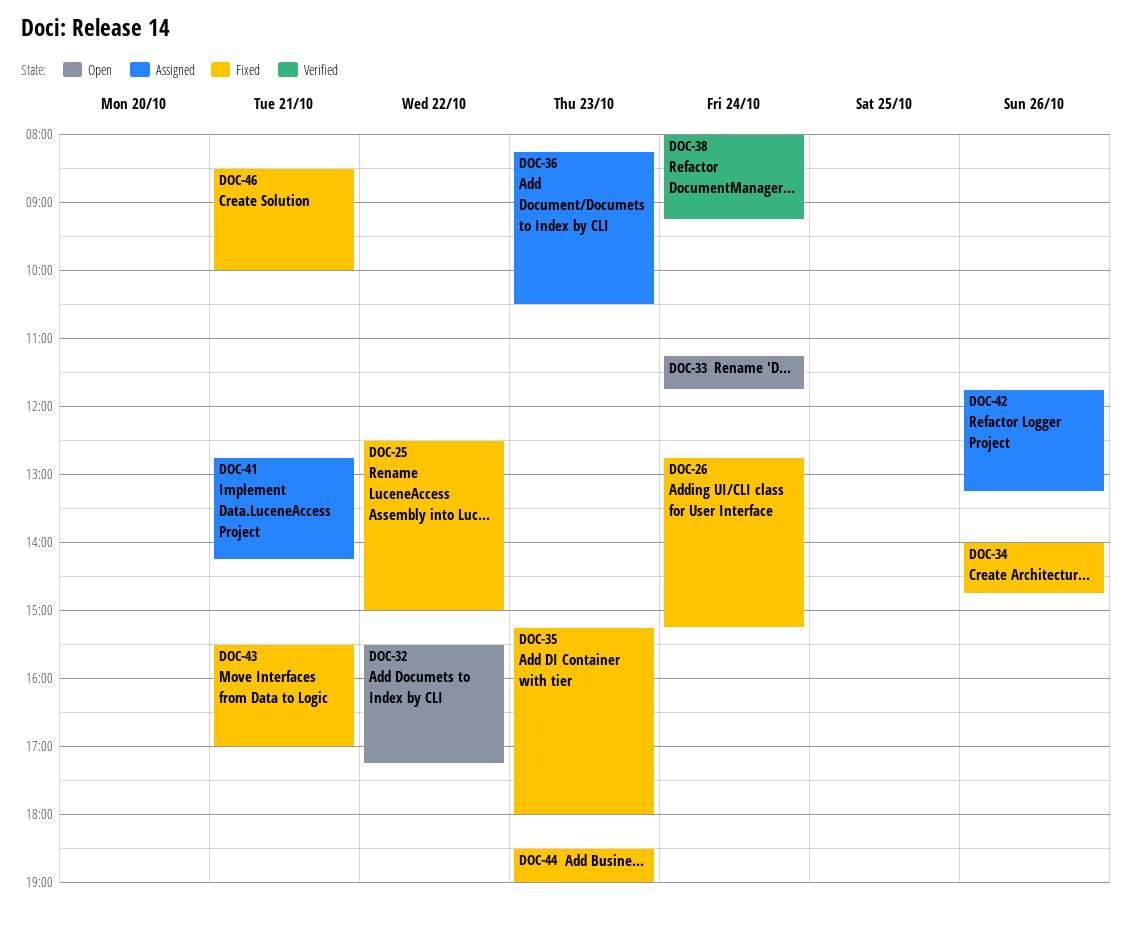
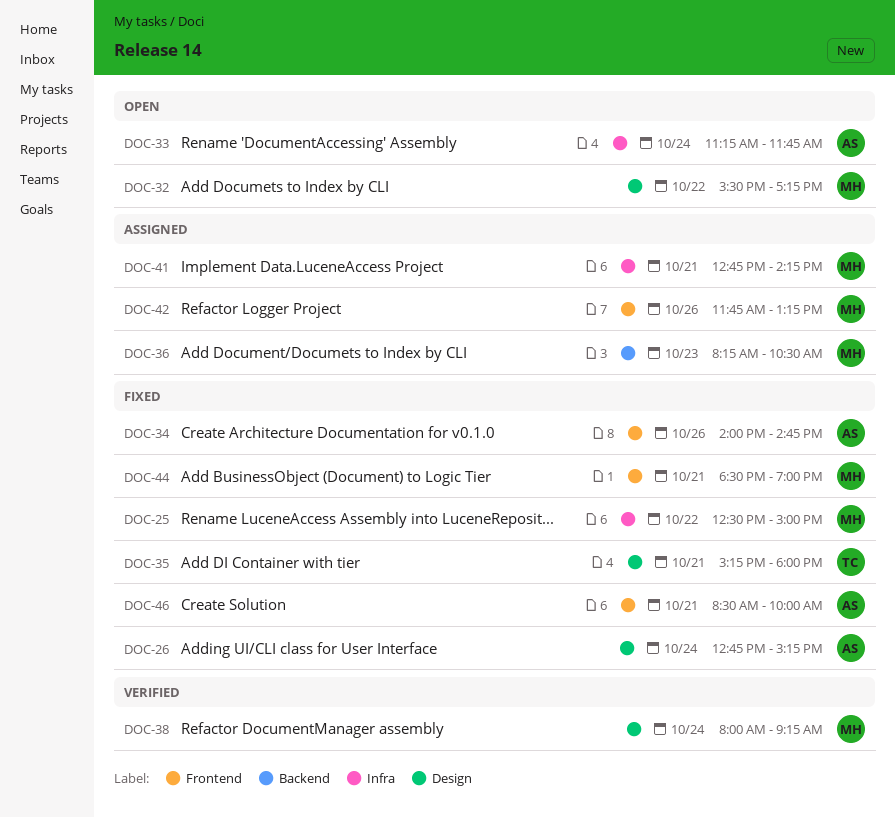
DOC-35, day: Oct 23 -> Oct 21
DOC-43: present -> none
DOC-44, day: Oct 23 -> Oct 21

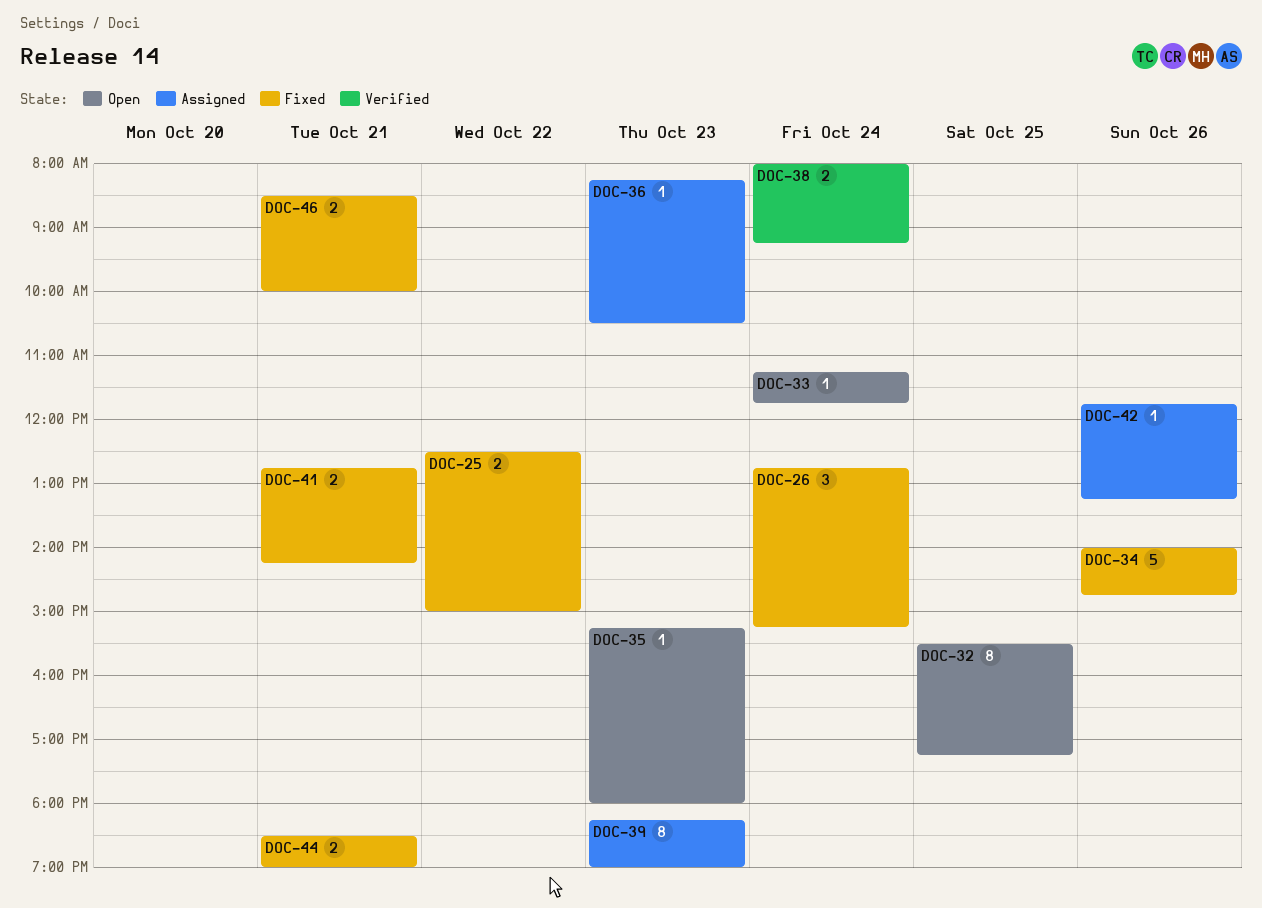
DOC-32, day: Oct 22 -> Oct 25
DOC-35, status: Fixed -> Open
DOC-35, day: Oct 21 -> Oct 23
DOC-39: none -> present
DOC-41, status: Assigned -> Fixed

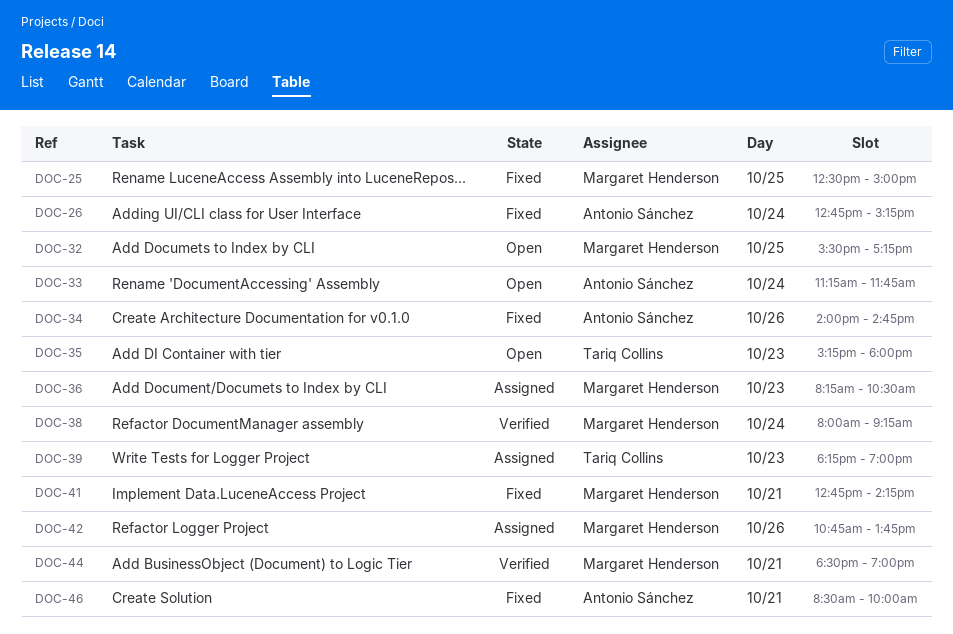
DOC-25, day: Oct 22 -> Oct 25
DOC-42, begins: 11:45 -> 10:45
DOC-42, ends: 13:15 -> 13:45
DOC-44, status: Fixed -> Verified

